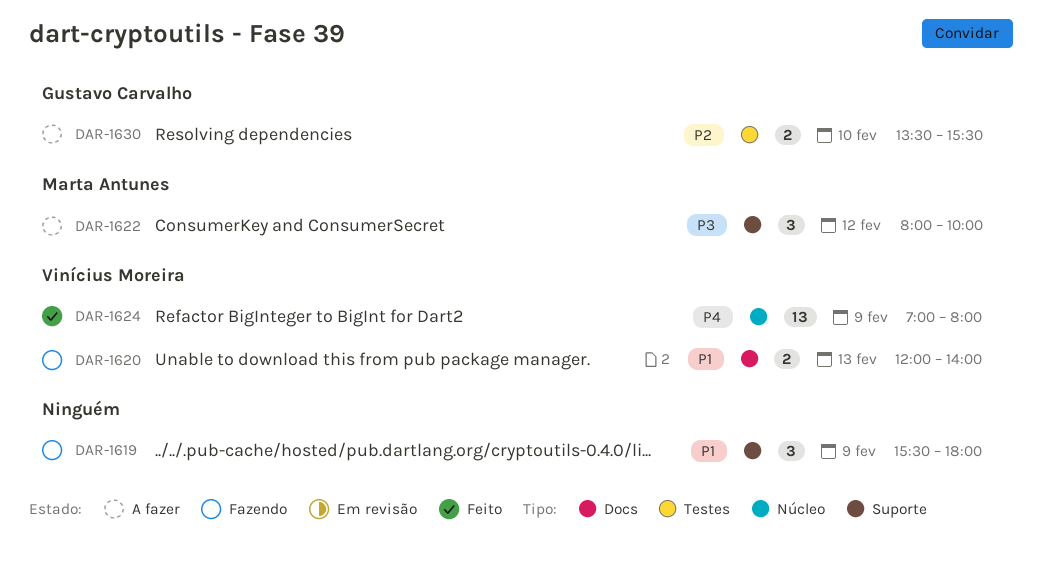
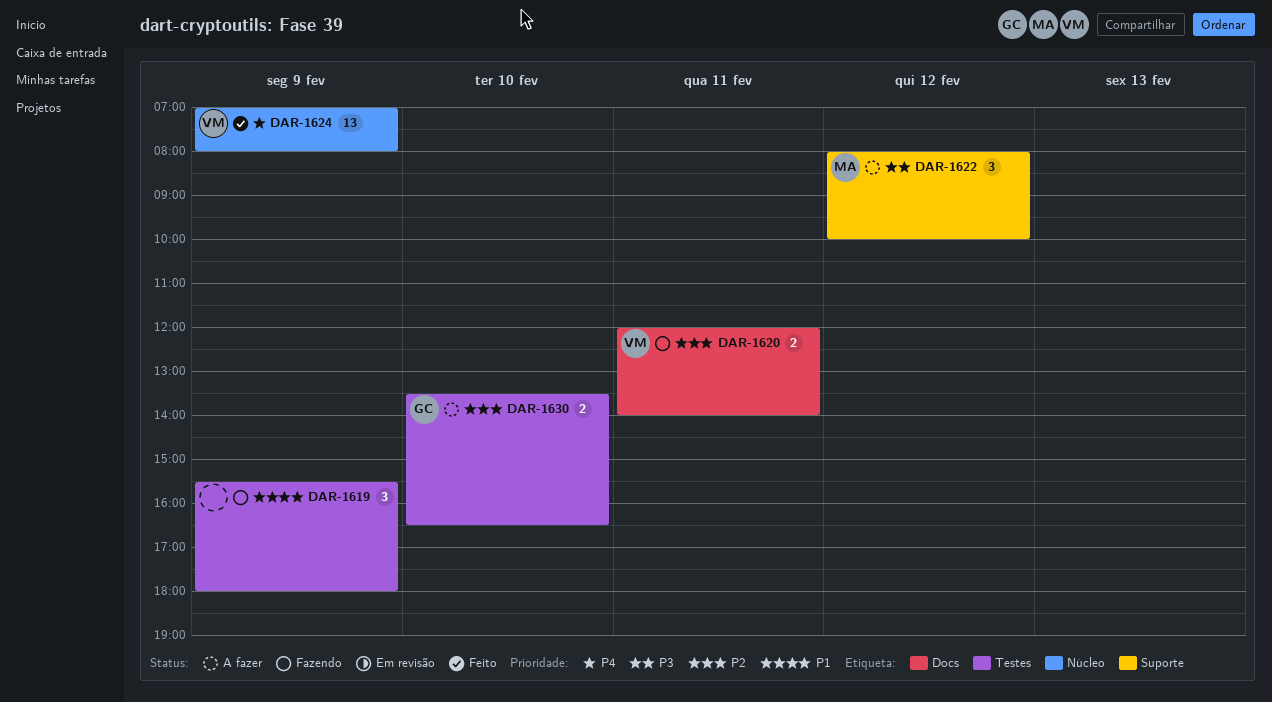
DAR-1619, label: Suporte -> Testes
DAR-1620, priority: P1 -> P2
DAR-1620, day: Feb 13 -> Feb 11
DAR-1630, ends: 15:30 -> 16:30

